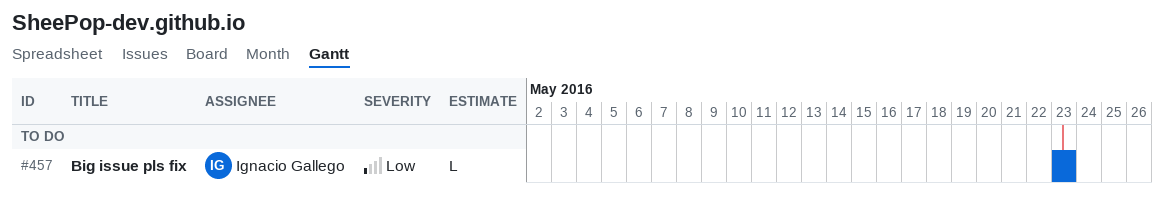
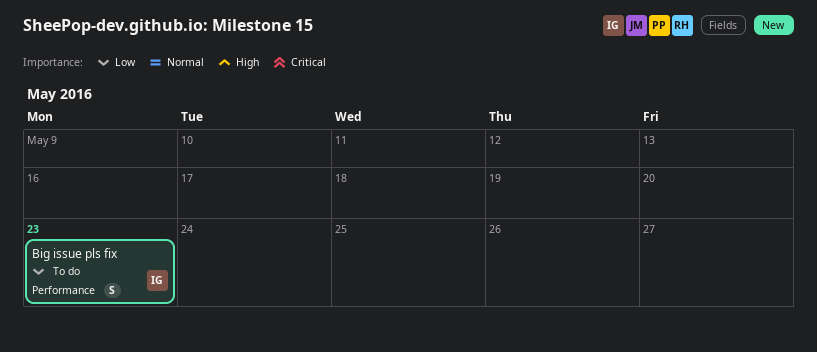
Big issue pls fix, estimate: L -> S

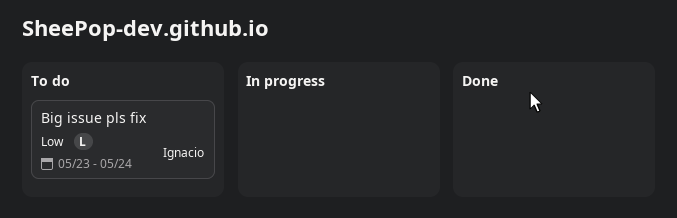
Big issue pls fix, estimate: S -> L
Big issue pls fix, due: May 23 -> May 24

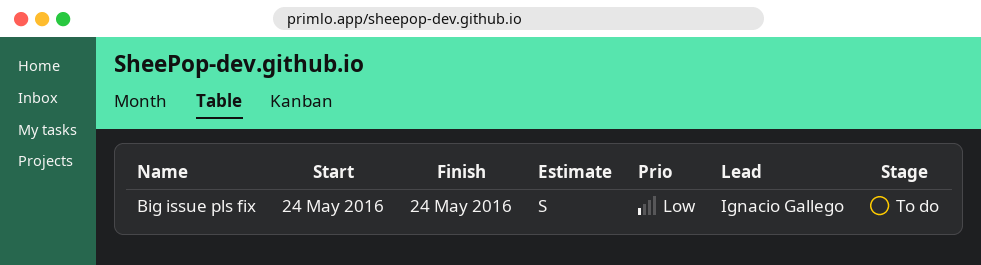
Big issue pls fix, estimate: L -> S
Big issue pls fix, start: May 23 -> May 24

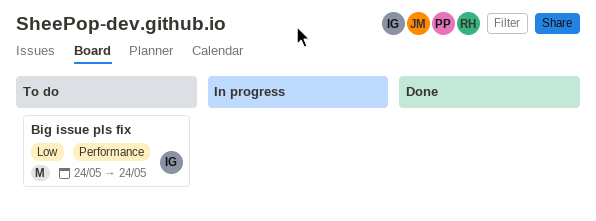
Big issue pls fix, estimate: S -> M

